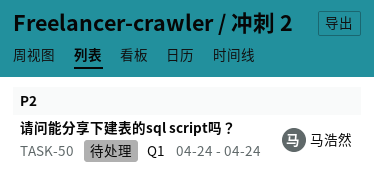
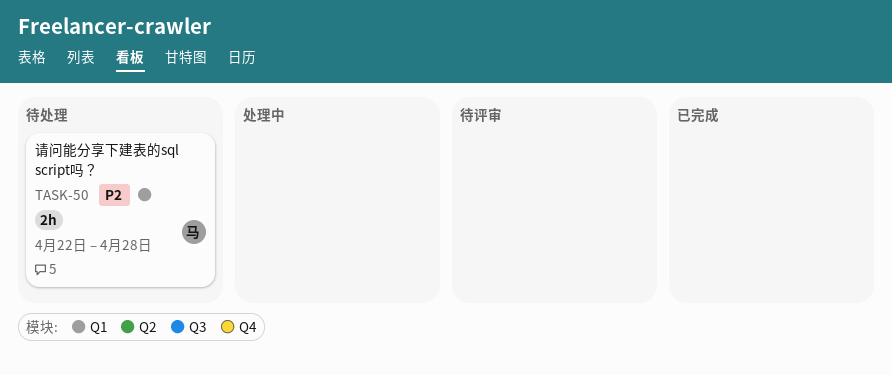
TASK-50, start: Apr 24 -> Apr 22
TASK-50, due: Apr 24 -> Apr 28

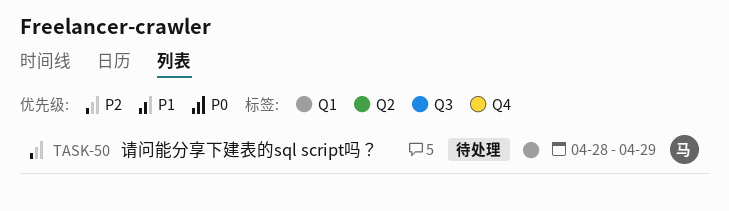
TASK-50, start: Apr 22 -> Apr 28
TASK-50, due: Apr 28 -> Apr 29

